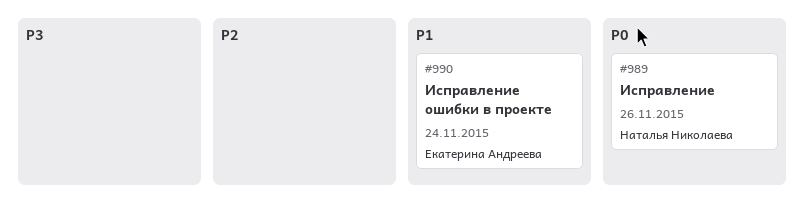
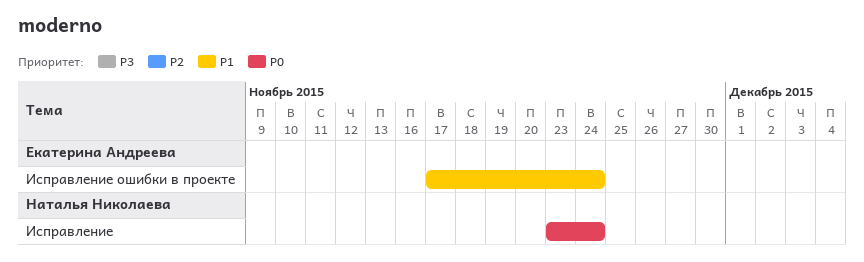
Исправление, due: Nov 26 -> Nov 24

